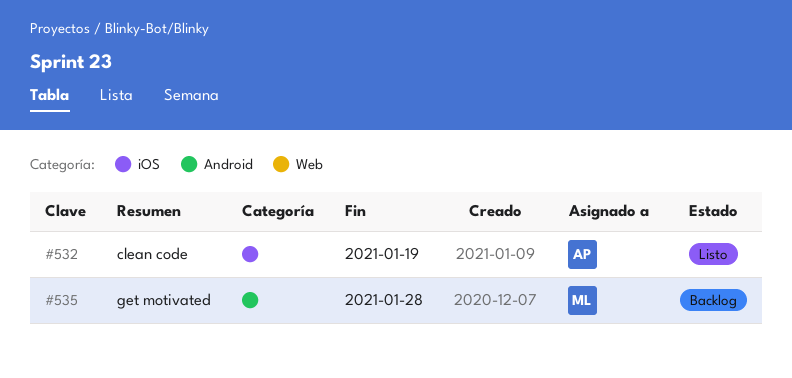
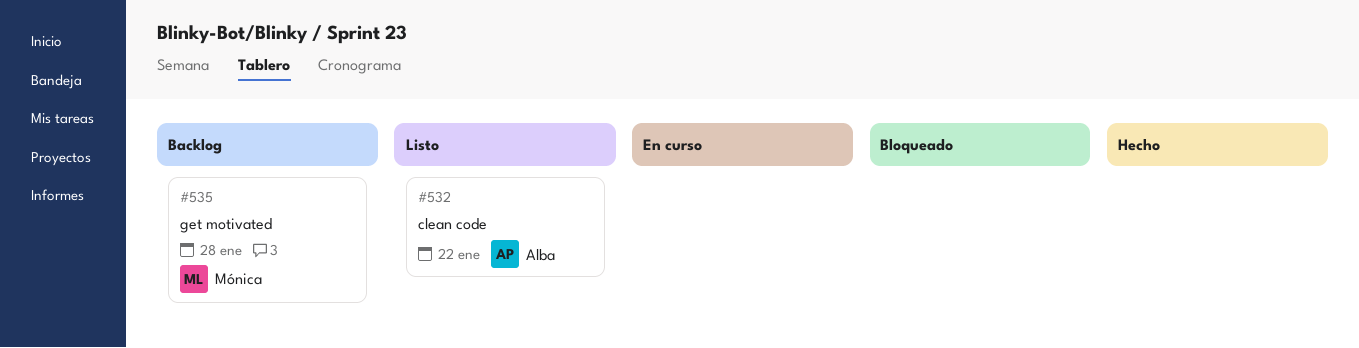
#532, due: Jan 19 -> Jan 22

